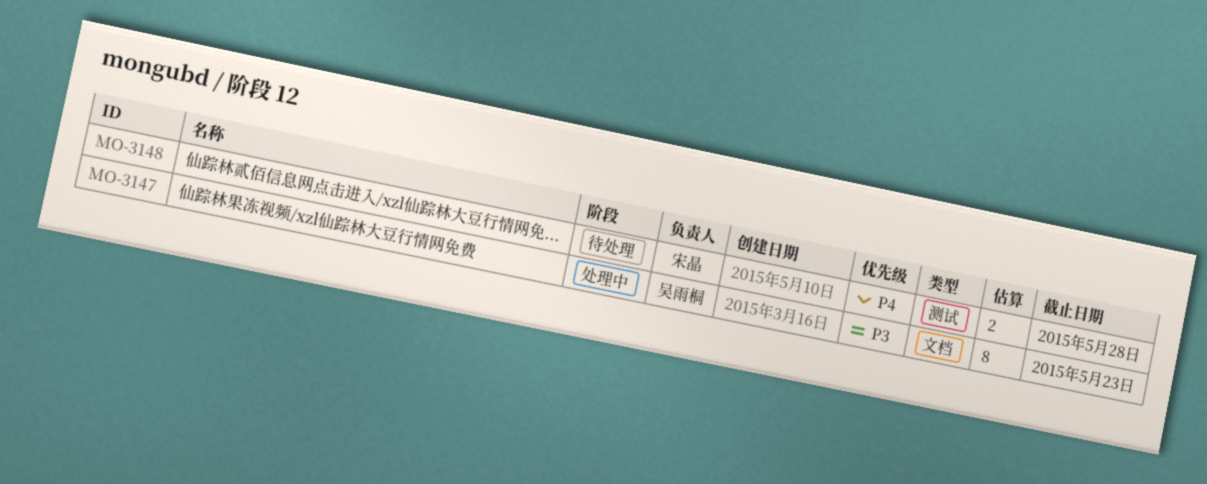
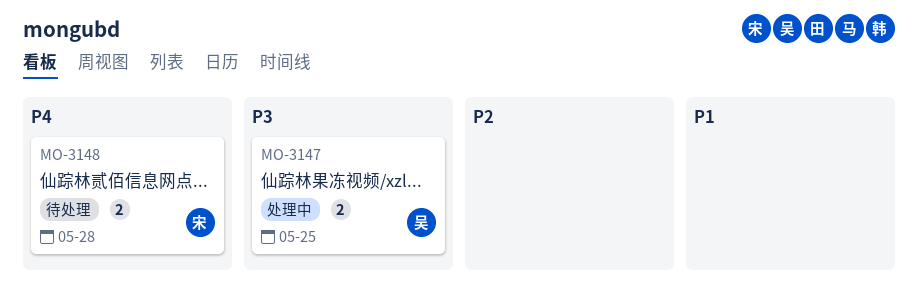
MO-3147, estimate: 8 -> 2
MO-3147, due: May 23 -> May 25

